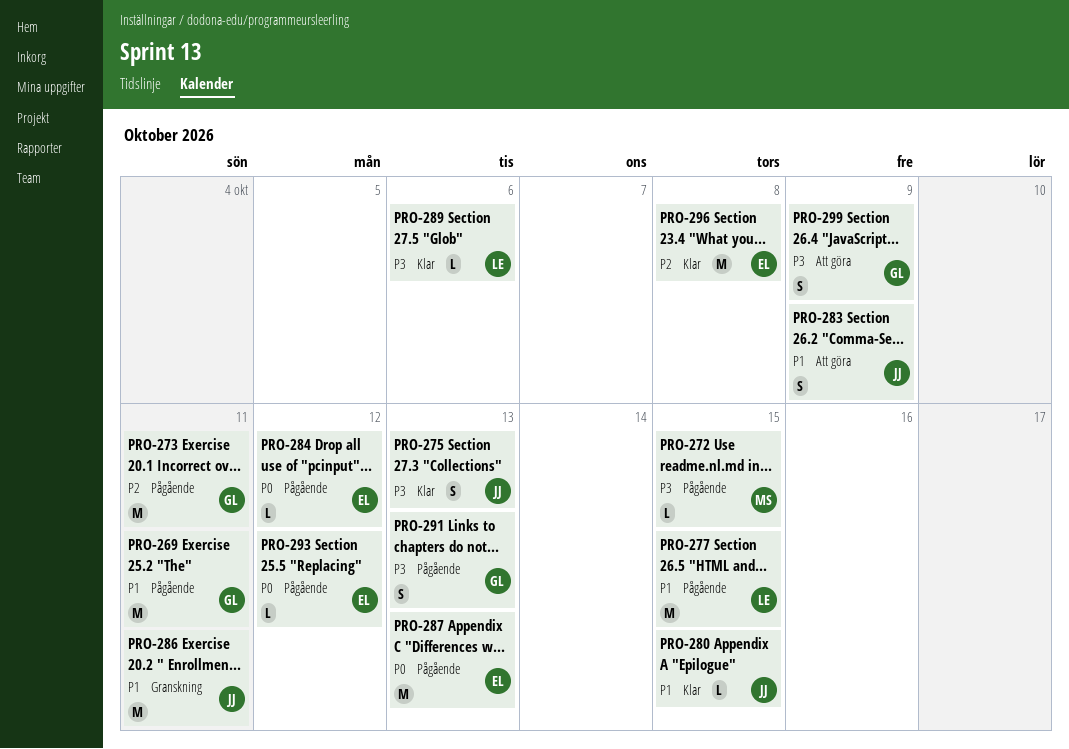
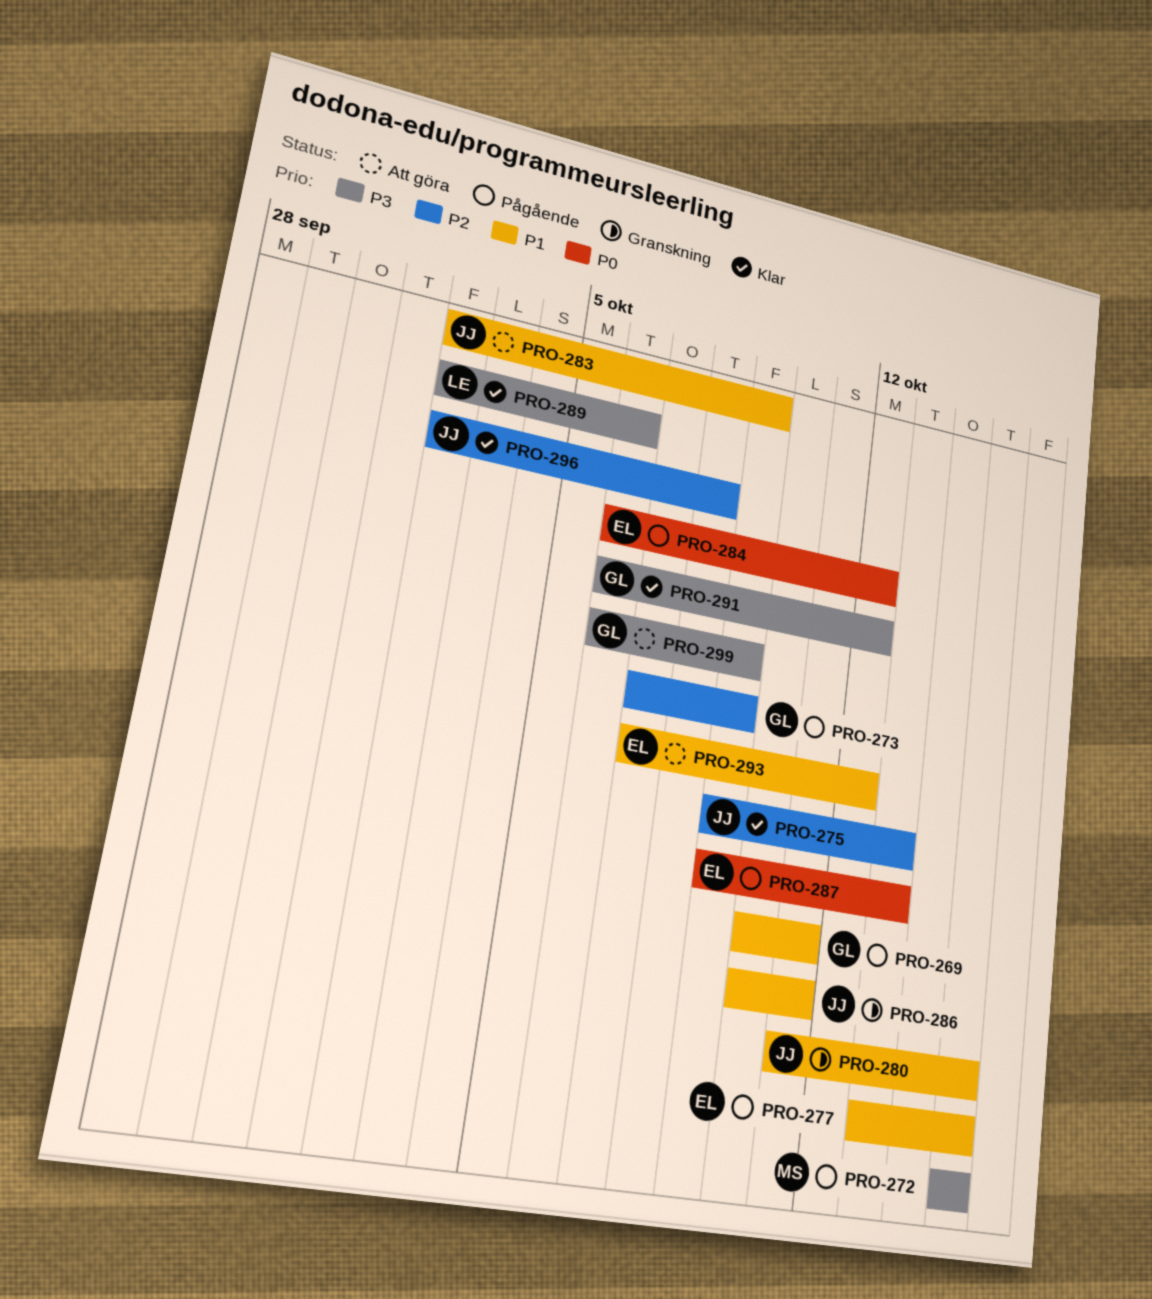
PRO-273, due: Oct 11 -> Oct 9
PRO-275, priority: P3 -> P2
PRO-277, owner: LE -> EL
PRO-280, status: Klar -> Granskning
PRO-291, status: Pågående -> Klar
PRO-291, due: Oct 13 -> Oct 12
PRO-293, status: Pågående -> Att göra
PRO-293, priority: P0 -> P1
PRO-296, owner: EL -> JJ

